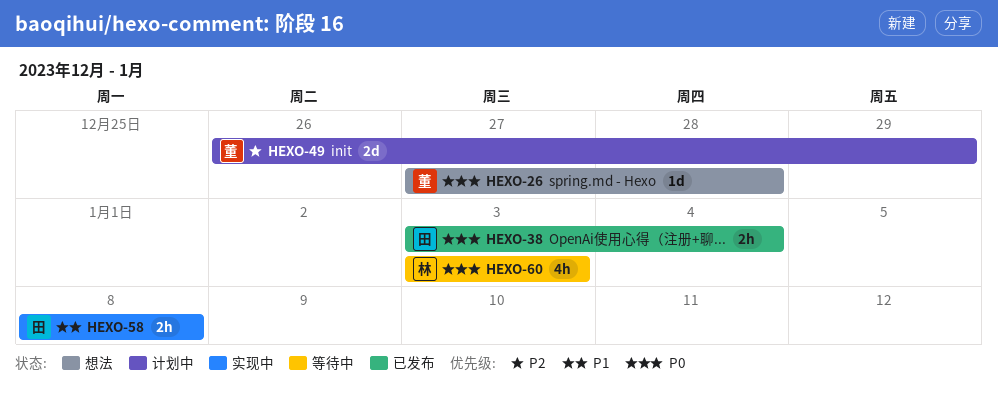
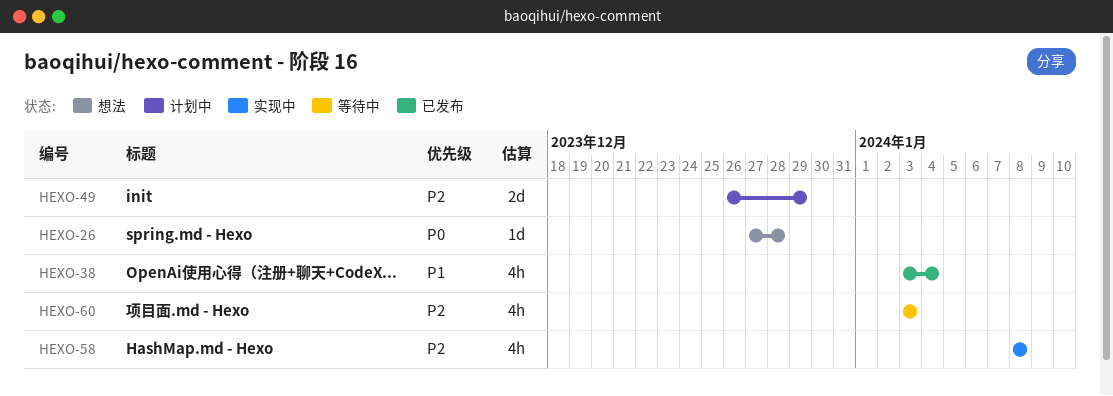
HEXO-38, priority: P0 -> P1
HEXO-38, estimate: 2h -> 4h
HEXO-58, priority: P1 -> P2
HEXO-58, estimate: 2h -> 4h
HEXO-60, priority: P0 -> P2

